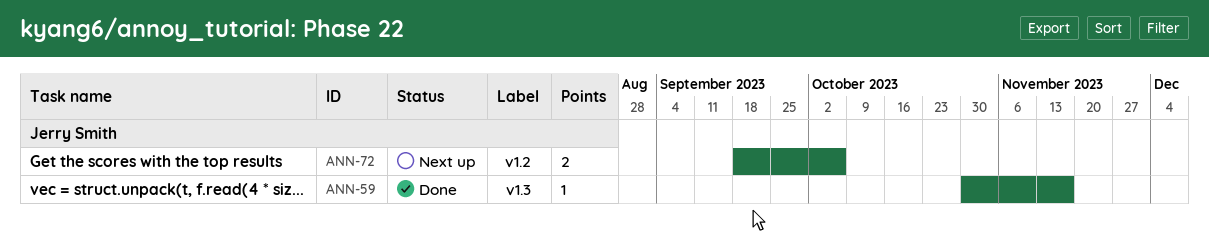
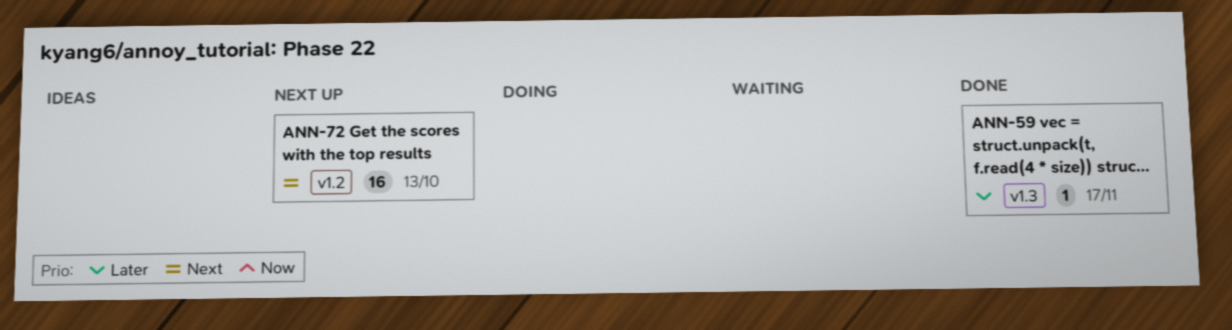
ANN-72, estimate: 2 -> 16
ANN-72, due: Oct 6 -> Oct 13

